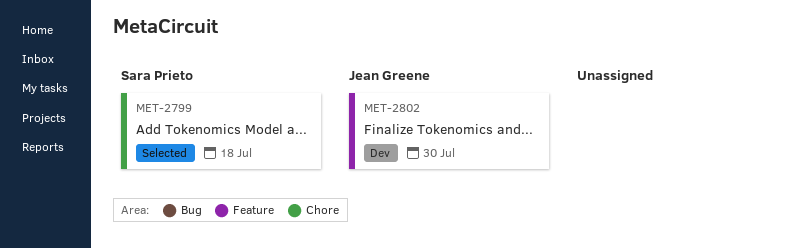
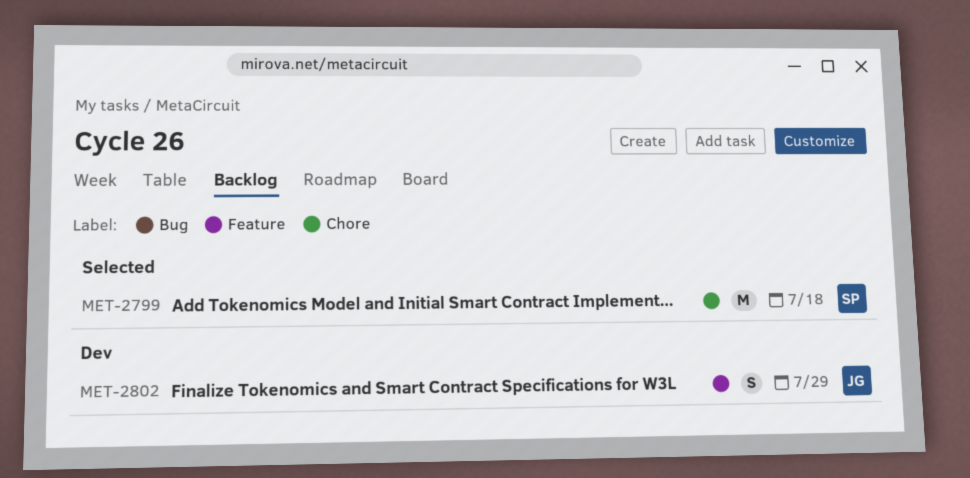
MET-2802, due: Jul 30 -> Jul 29

